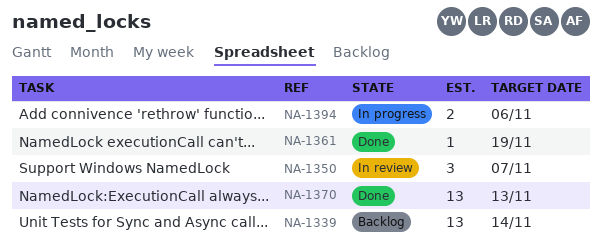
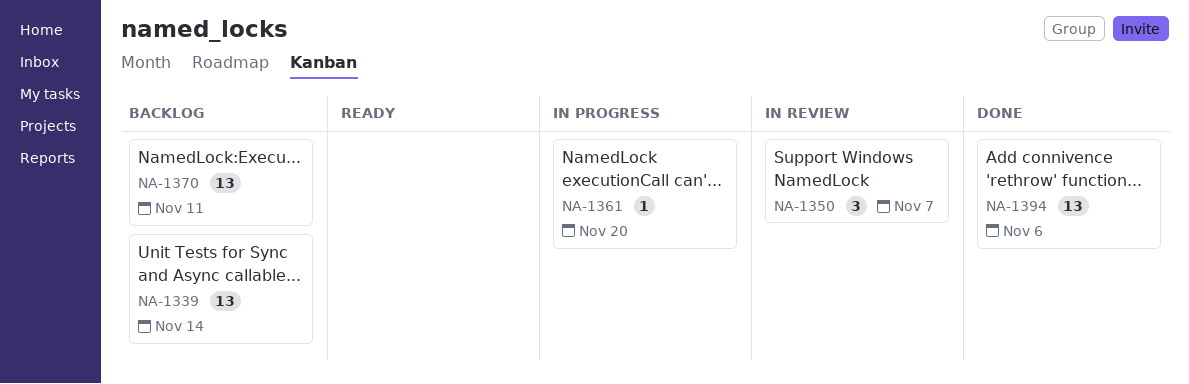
NA-1361, status: Done -> In progress
NA-1361, due: Nov 19 -> Nov 20
NA-1370, status: Done -> Backlog
NA-1370, due: Nov 13 -> Nov 11
NA-1394, status: In progress -> Done
NA-1394, estimate: 2 -> 13

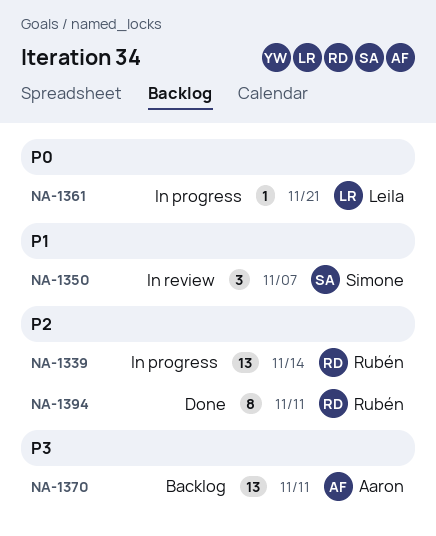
NA-1339, status: Backlog -> In progress
NA-1361, due: Nov 20 -> Nov 21
NA-1394, estimate: 13 -> 8
NA-1394, due: Nov 6 -> Nov 11

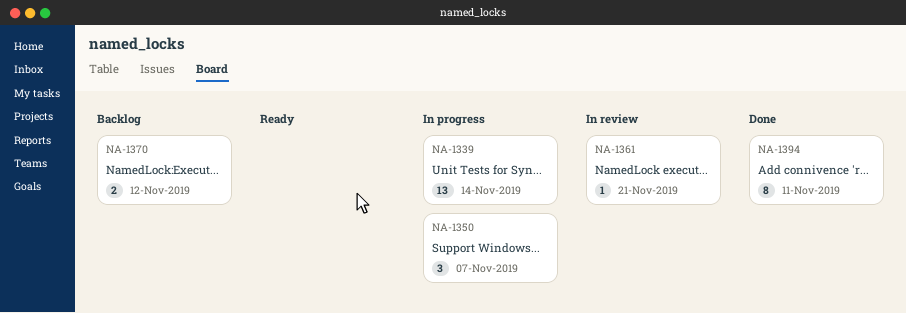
NA-1350, status: In review -> In progress
NA-1361, status: In progress -> In review
NA-1370, estimate: 13 -> 2
NA-1370, due: Nov 11 -> Nov 12

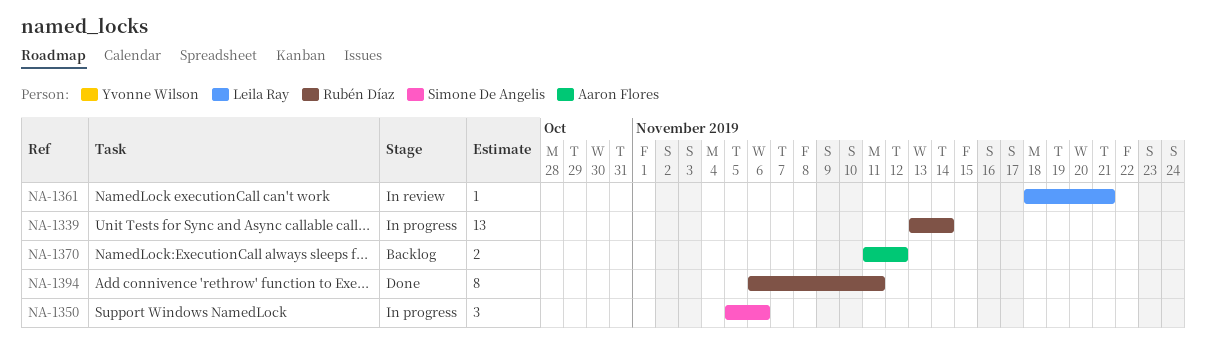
NA-1350, due: Nov 7 -> Nov 6

